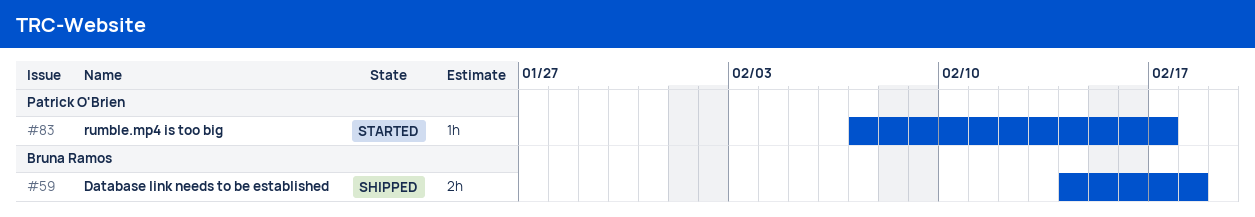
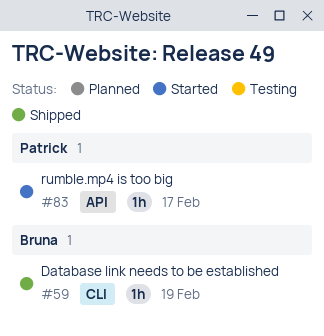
#59, estimate: 2h -> 1h
#59, due: Feb 18 -> Feb 19

